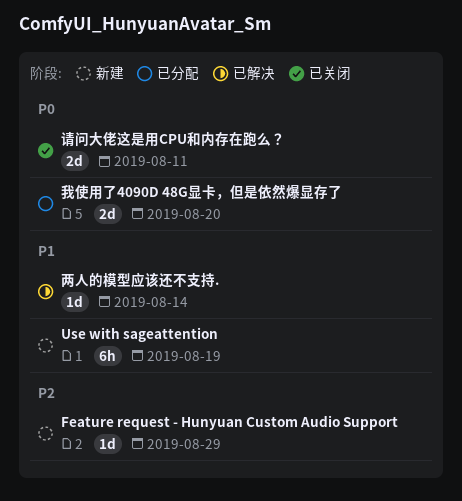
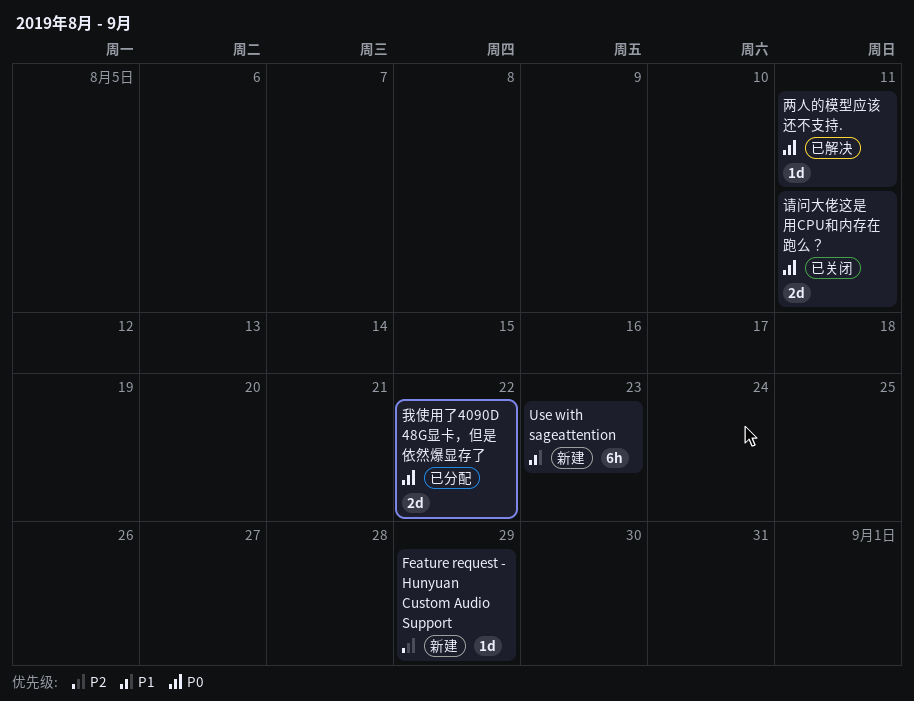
Use with sageattention, due: Aug 19 -> Aug 23
两人的模型应该还不支持., priority: P1 -> P0
两人的模型应该还不支持., due: Aug 14 -> Aug 11
我使用了4090D 48G显卡，但是依然爆显存了, due: Aug 20 -> Aug 22

